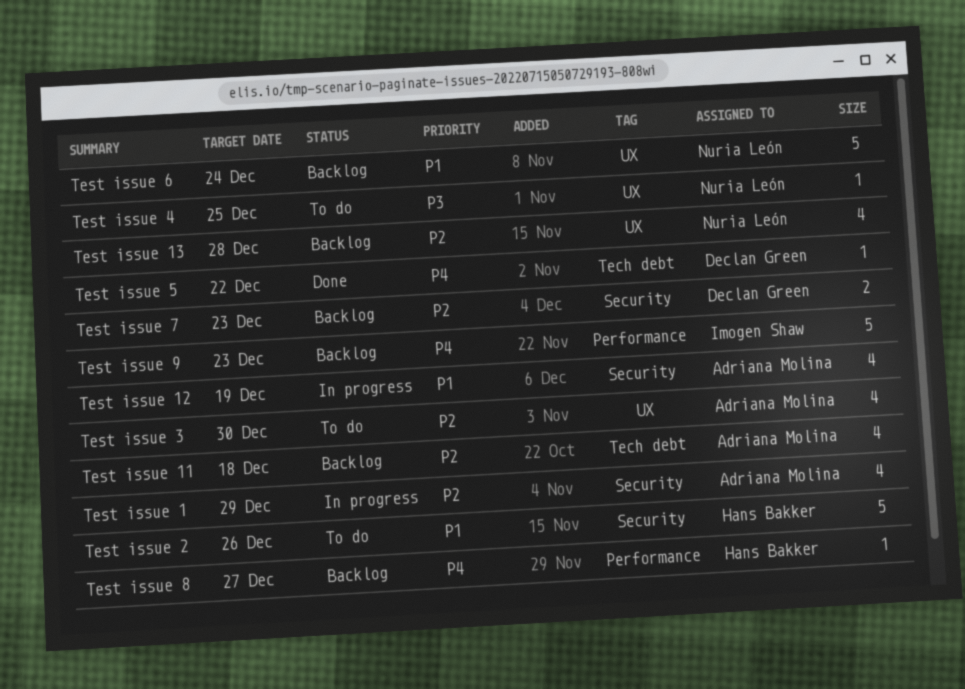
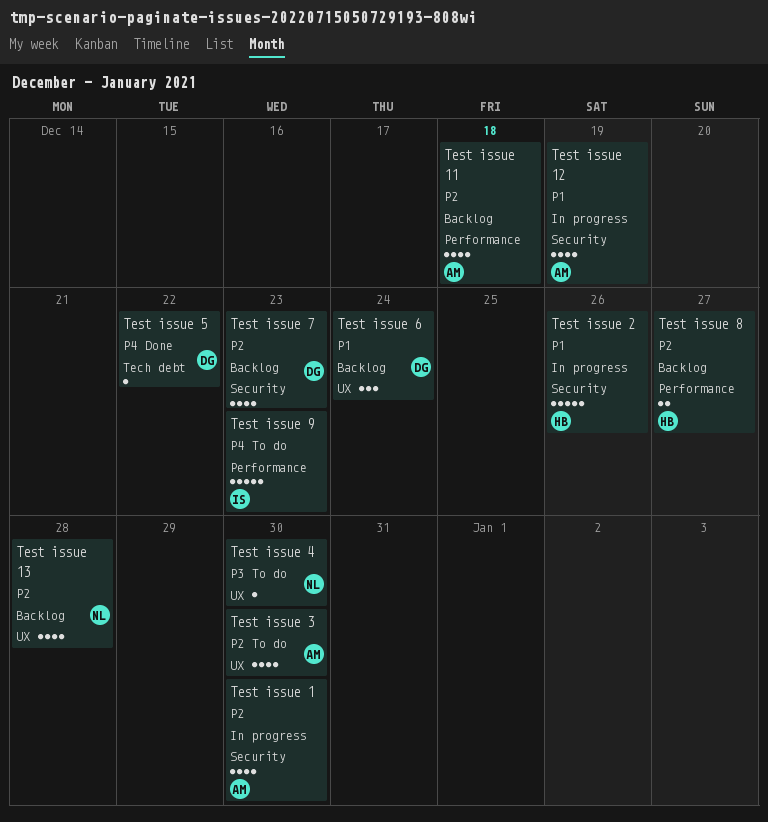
Test issue 1, due: Dec 29 -> Dec 30
Test issue 11, label: Tech debt -> Performance
Test issue 2, status: To do -> In progress
Test issue 4, due: Dec 25 -> Dec 30
Test issue 6, owner: Nuria León -> Declan Green
Test issue 6, estimate: 5 -> 3
Test issue 7, estimate: 2 -> 4
Test issue 8, priority: P4 -> P2
Test issue 8, estimate: 1 -> 2
Test issue 9, status: Backlog -> To do

